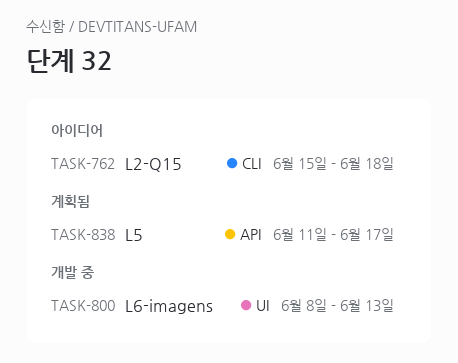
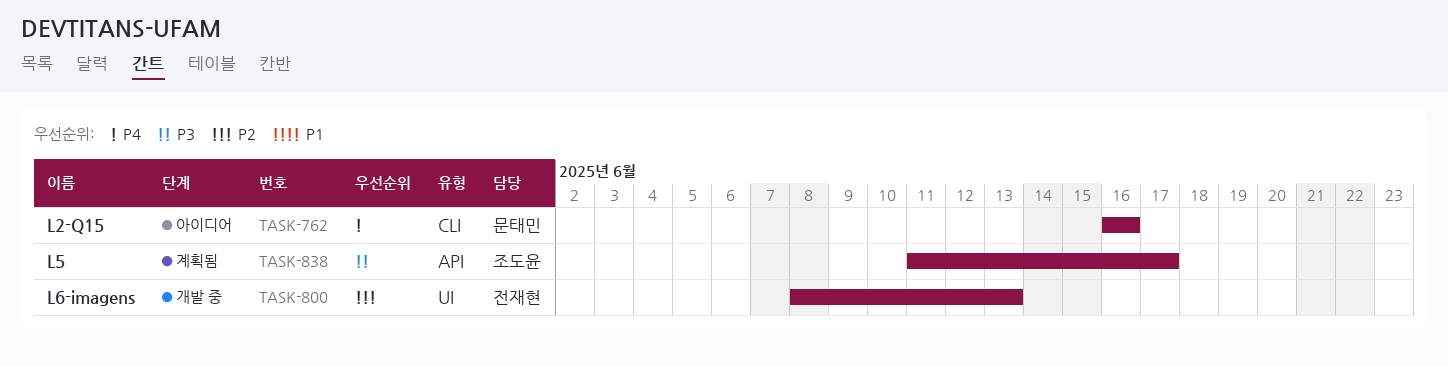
TASK-762, start: Jun 15 -> Jun 16
TASK-762, due: Jun 18 -> Jun 16

